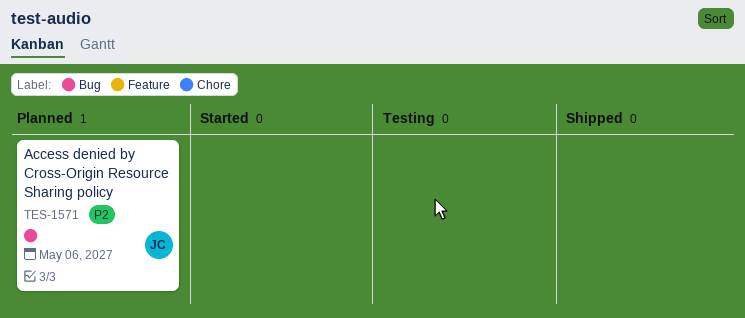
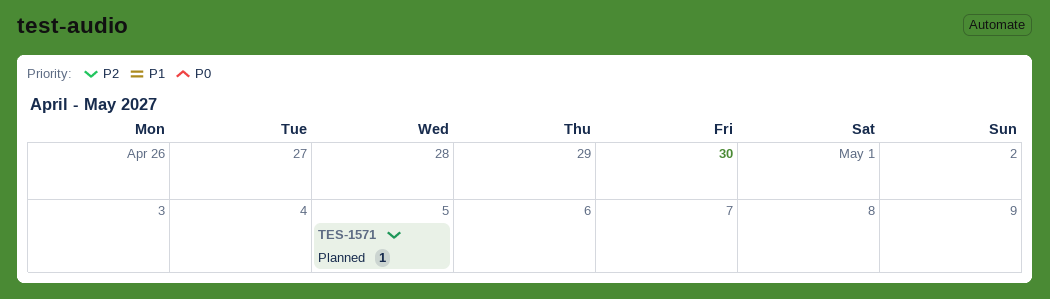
TES-1571, due: May 6 -> May 5

